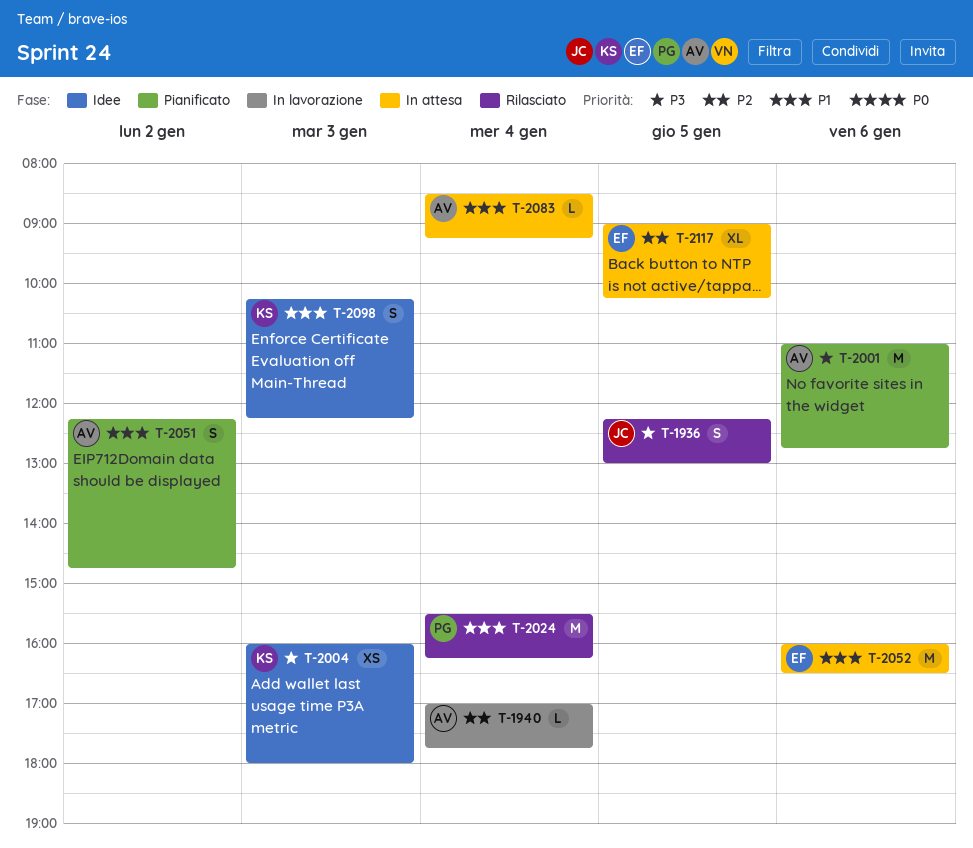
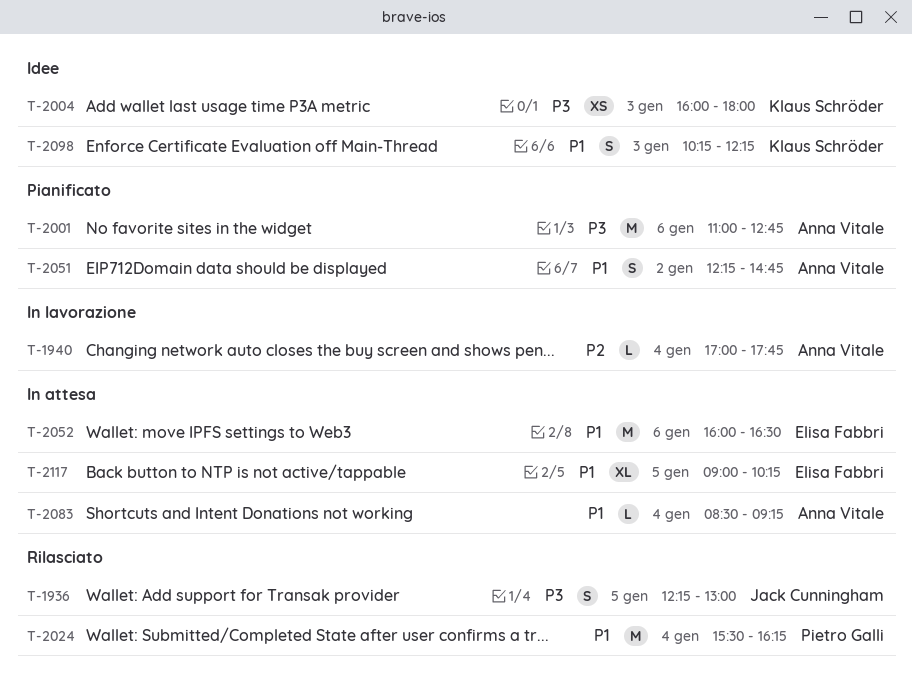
T-2117, priority: P2 -> P1

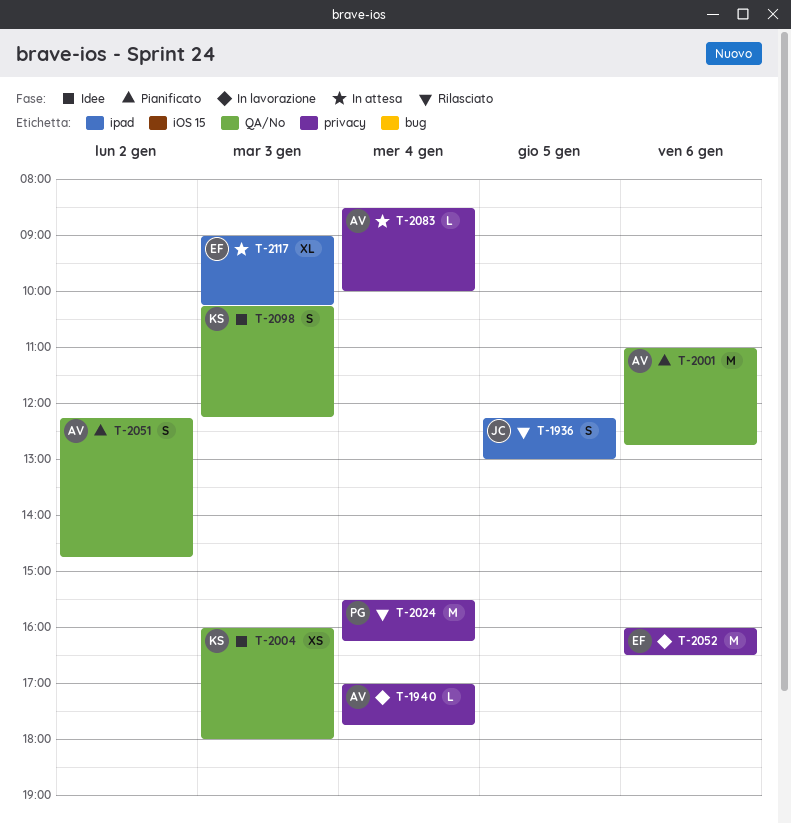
T-2052, status: In attesa -> In lavorazione
T-2083, ends: 09:15 -> 10:00
T-2117, day: Jan 5 -> Jan 3

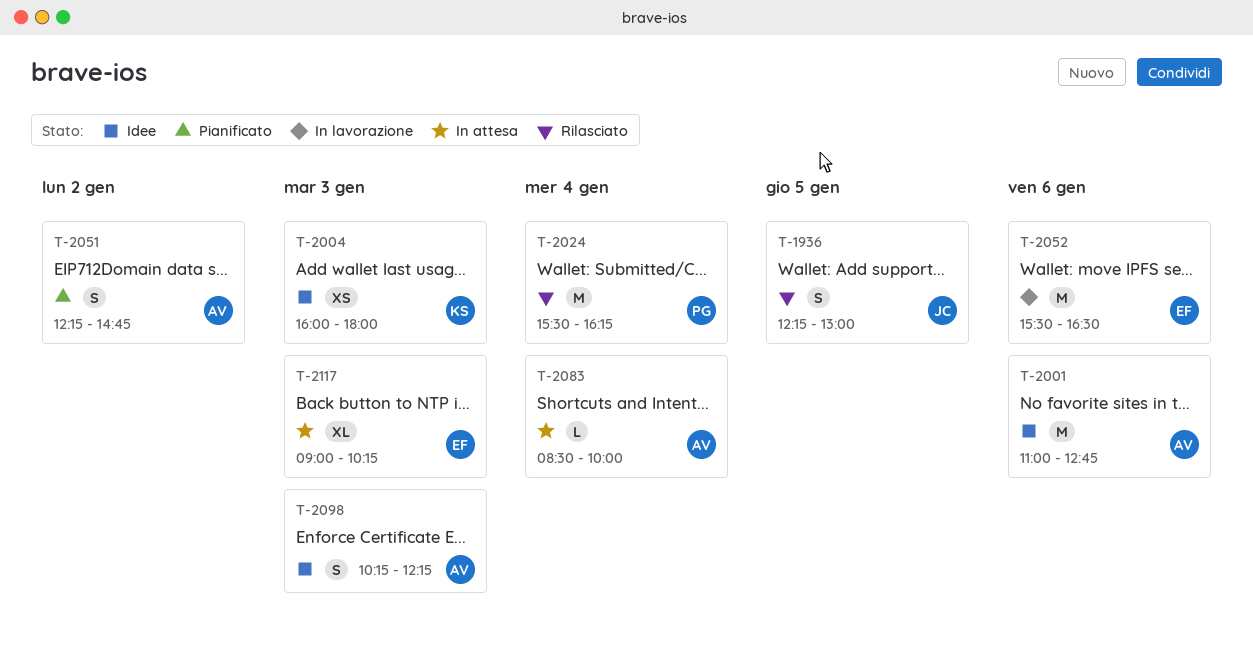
T-1940: present -> none
T-2001, status: Pianificato -> Idee
T-2052, begins: 16:00 -> 15:30
T-2098, owner: KS -> AV

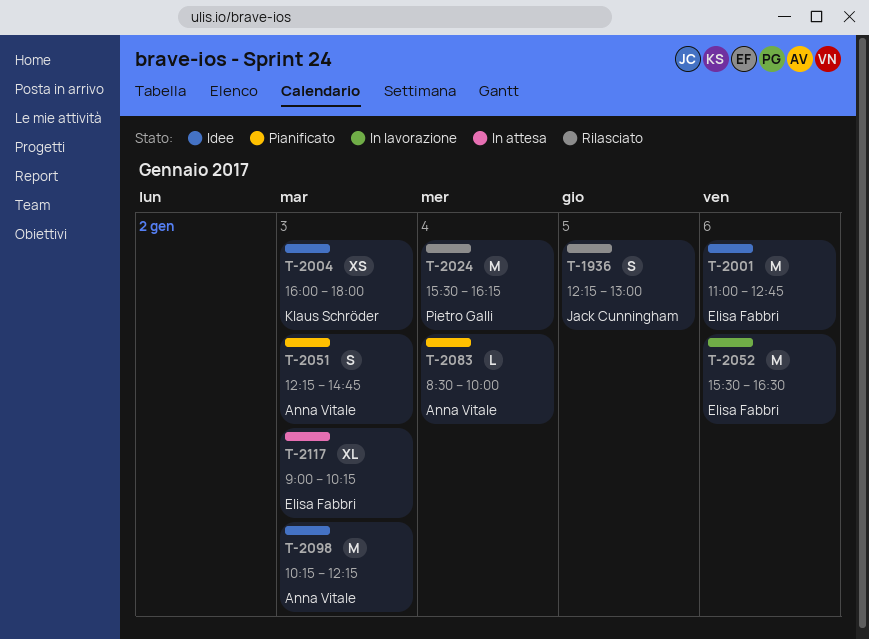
T-2001, owner: Anna Vitale -> Elisa Fabbri
T-2051, day: Jan 2 -> Jan 3
T-2083, status: In attesa -> Pianificato
T-2098, estimate: S -> M

